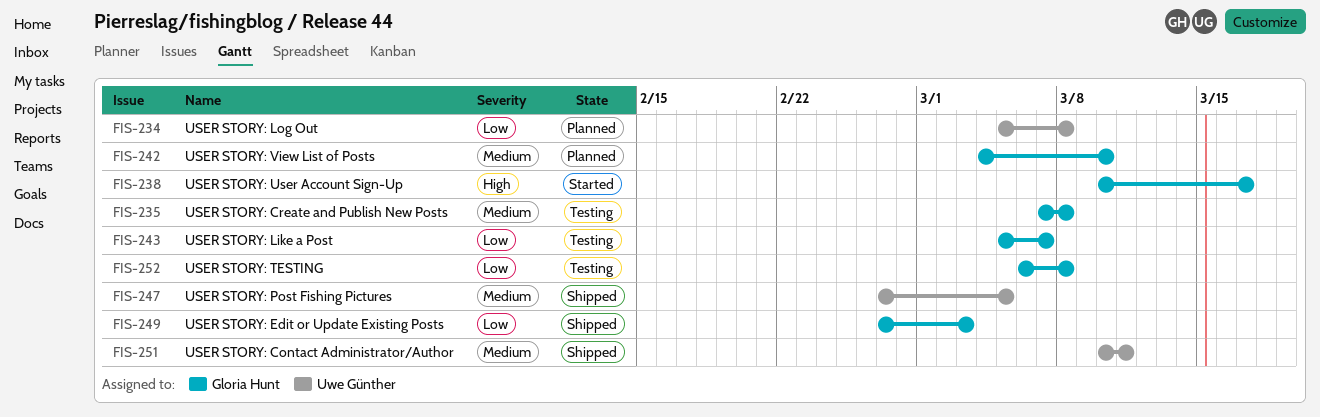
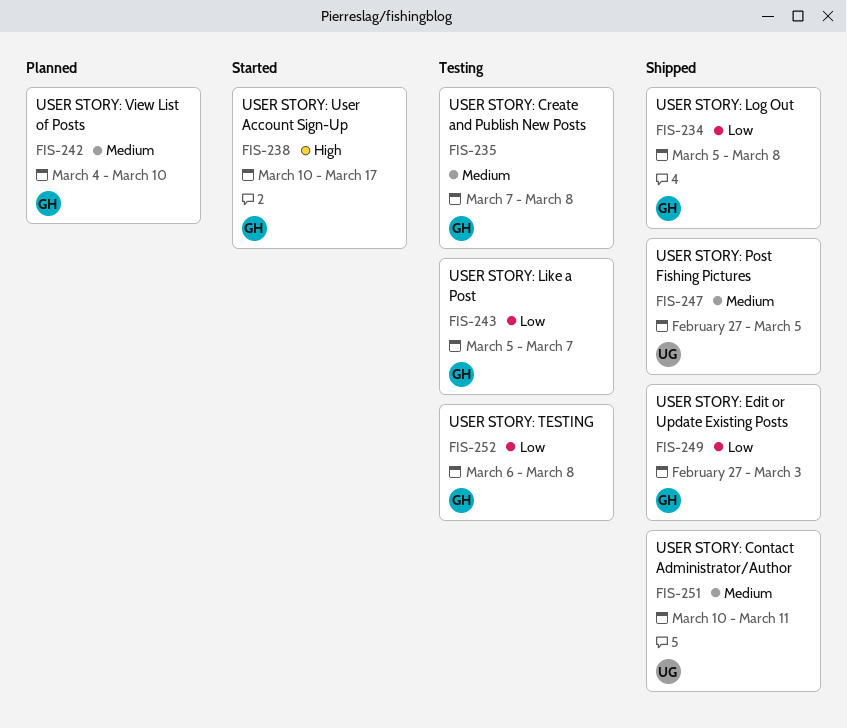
FIS-234, status: Planned -> Shipped
FIS-234, owner: Uwe Günther -> Gloria Hunt

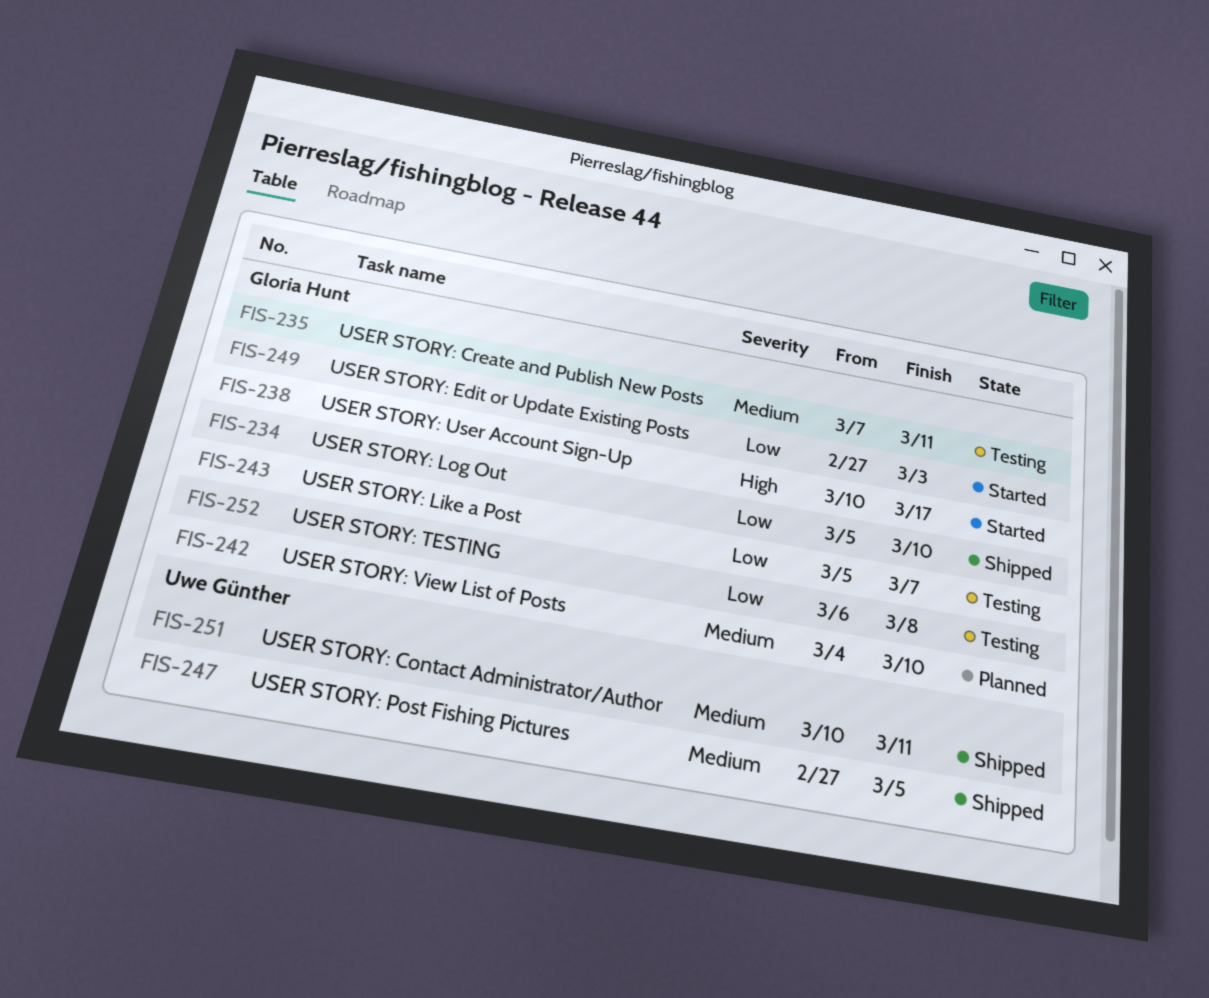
FIS-234, due: Mar 8 -> Mar 10
FIS-235, due: Mar 8 -> Mar 11
FIS-249, status: Shipped -> Started

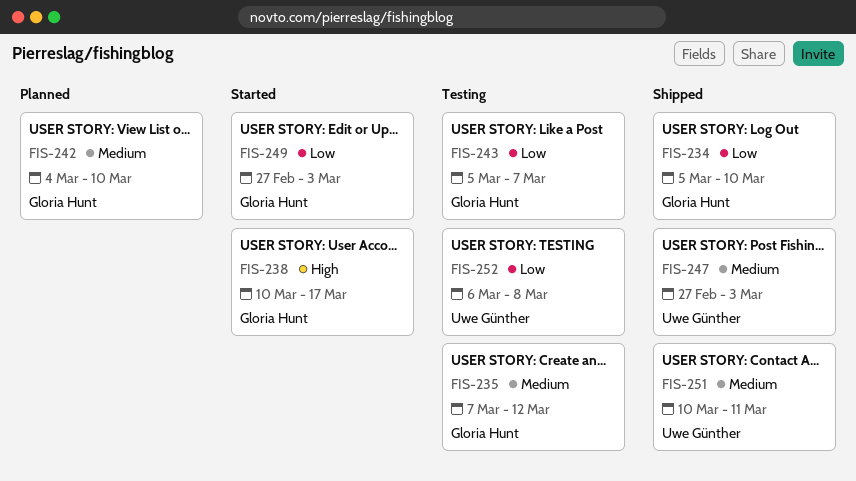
FIS-235, due: Mar 11 -> Mar 12
FIS-247, due: Mar 5 -> Mar 3
FIS-252, owner: Gloria Hunt -> Uwe Günther

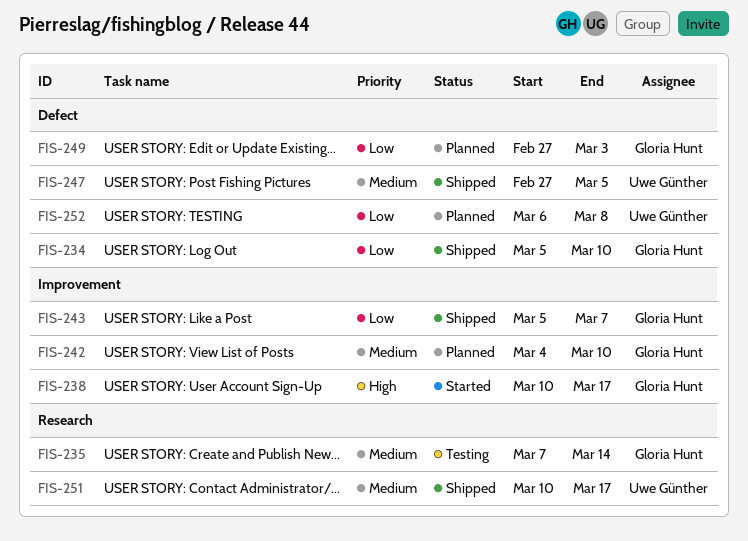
FIS-235, due: Mar 12 -> Mar 14
FIS-243, status: Testing -> Shipped
FIS-247, due: Mar 3 -> Mar 5
FIS-249, status: Started -> Planned
FIS-251, due: Mar 11 -> Mar 17
FIS-252, status: Testing -> Planned

